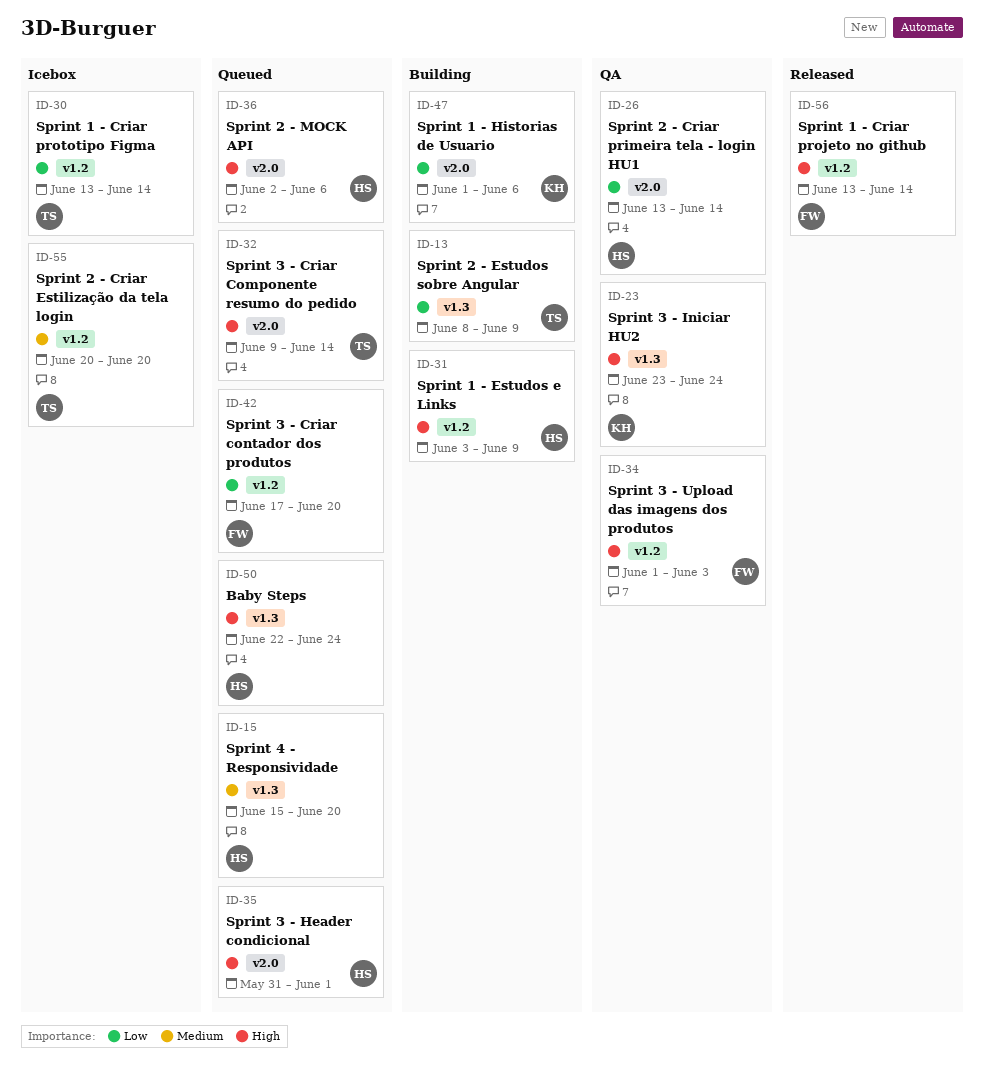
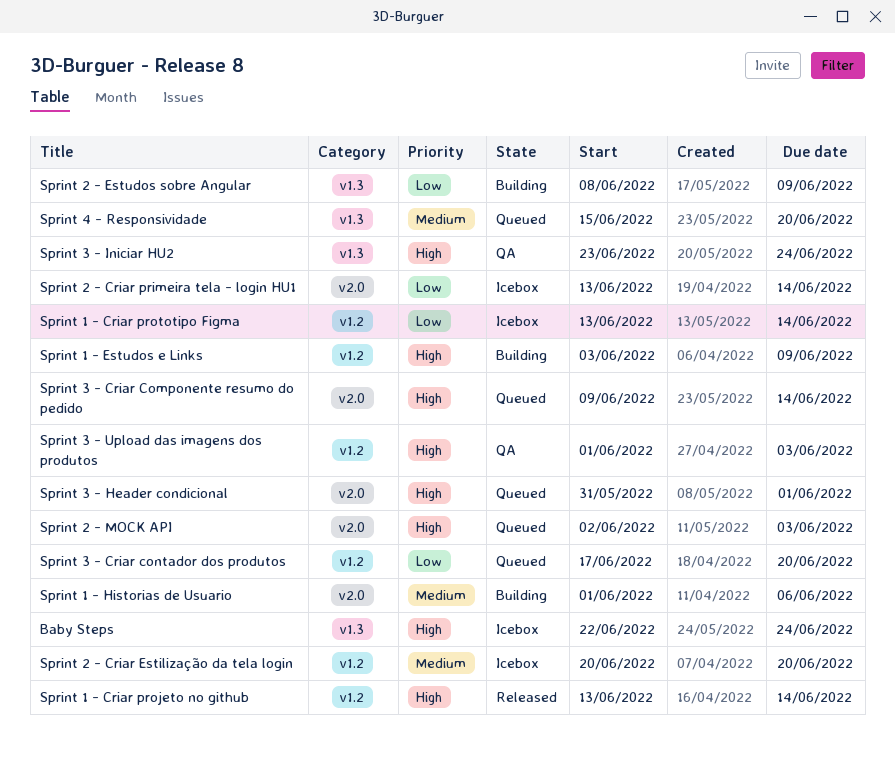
Baby Steps, status: Queued -> Icebox
Sprint 1 - Historias de Usuario, priority: Low -> Medium
Sprint 2 - Criar primeira tela - login HU1, status: QA -> Icebox
Sprint 2 - MOCK API, due: Jun 6 -> Jun 3

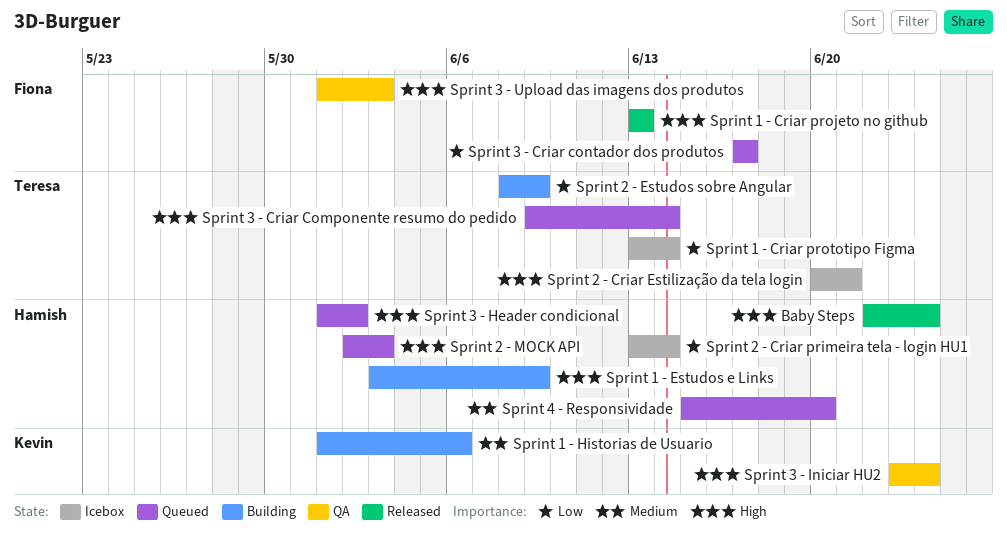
Baby Steps, status: Icebox -> Released
Sprint 1 - Criar projeto no github, due: Jun 14 -> Jun 13
Sprint 2 - Criar Estilização da tela login, priority: Medium -> High
Sprint 2 - Criar Estilização da tela login, due: Jun 20 -> Jun 21
Sprint 3 - Criar contador dos produtos, due: Jun 20 -> Jun 17
Sprint 3 - Header condicional, start: May 31 -> Jun 1
Sprint 3 - Header condicional, due: Jun 1 -> Jun 2

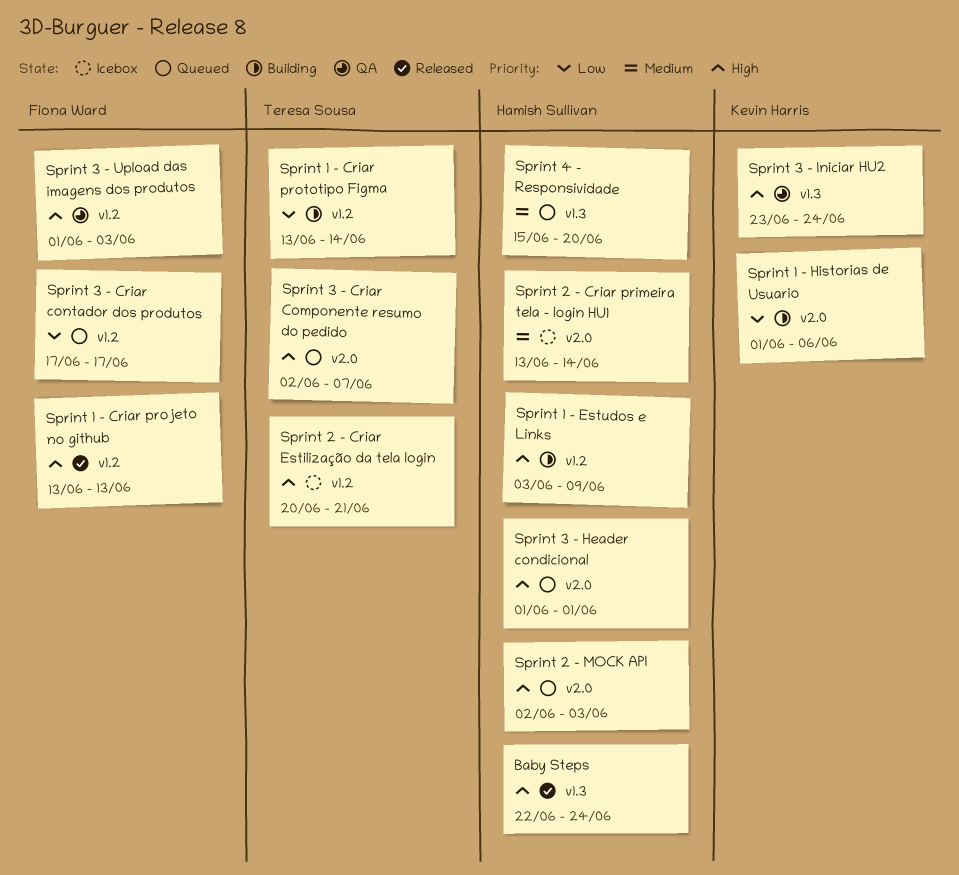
Sprint 1 - Criar prototipo Figma, status: Icebox -> Building
Sprint 1 - Historias de Usuario, priority: Medium -> Low
Sprint 2 - Criar primeira tela - login HU1, priority: Low -> Medium
Sprint 2 - Estudos sobre Angular: present -> none
Sprint 3 - Criar Componente resumo do pedido, start: Jun 9 -> Jun 2
Sprint 3 - Criar Componente resumo do pedido, due: Jun 14 -> Jun 7
Sprint 3 - Header condicional, due: Jun 2 -> Jun 1

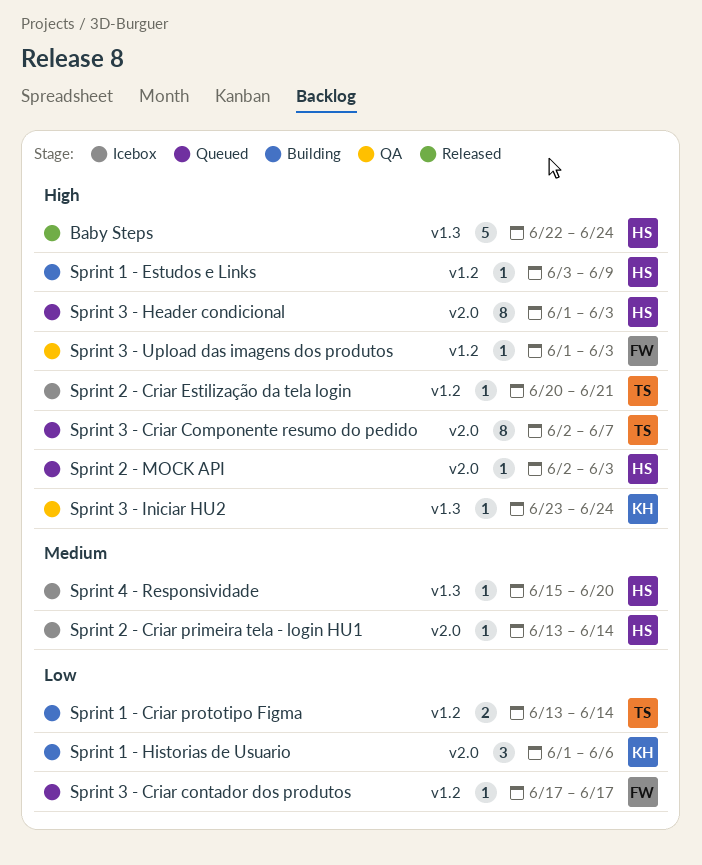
Sprint 1 - Criar projeto no github: present -> none
Sprint 3 - Header condicional, due: Jun 1 -> Jun 3
Sprint 4 - Responsividade, status: Queued -> Icebox

